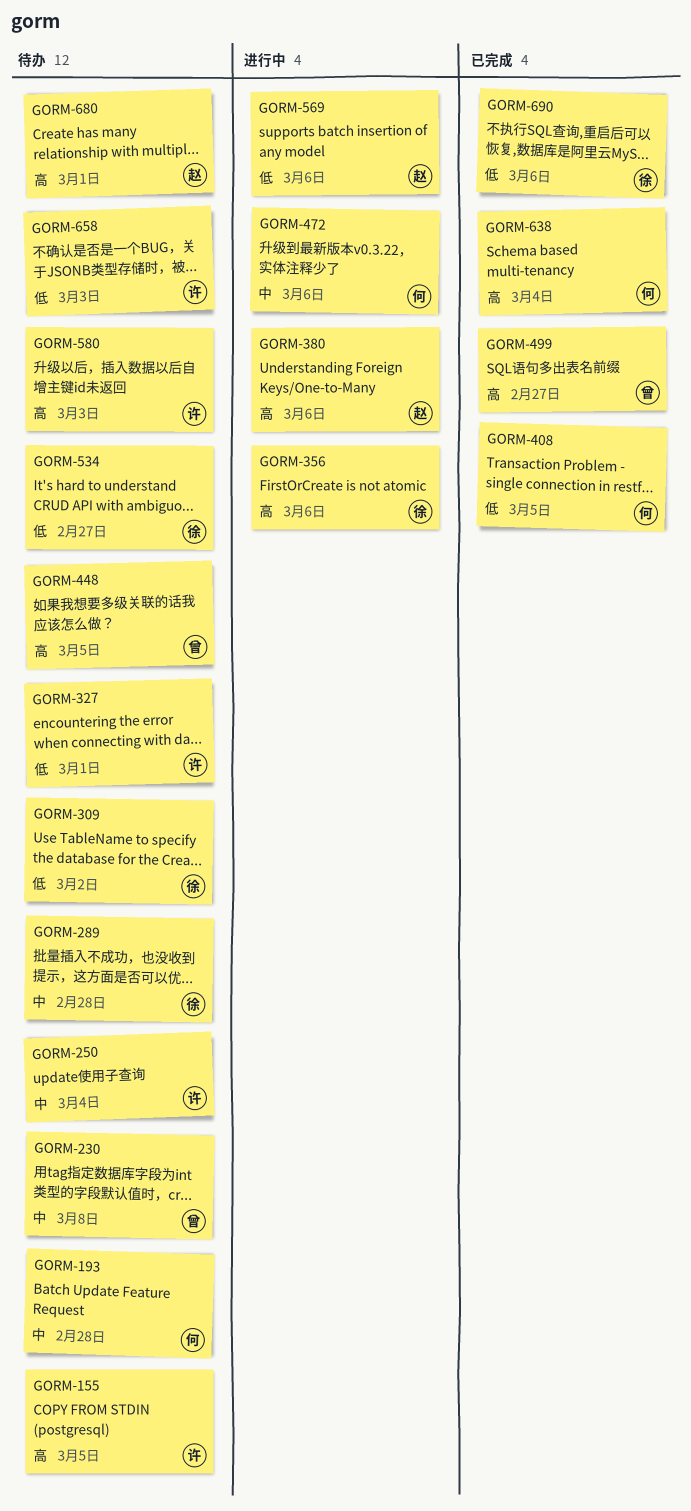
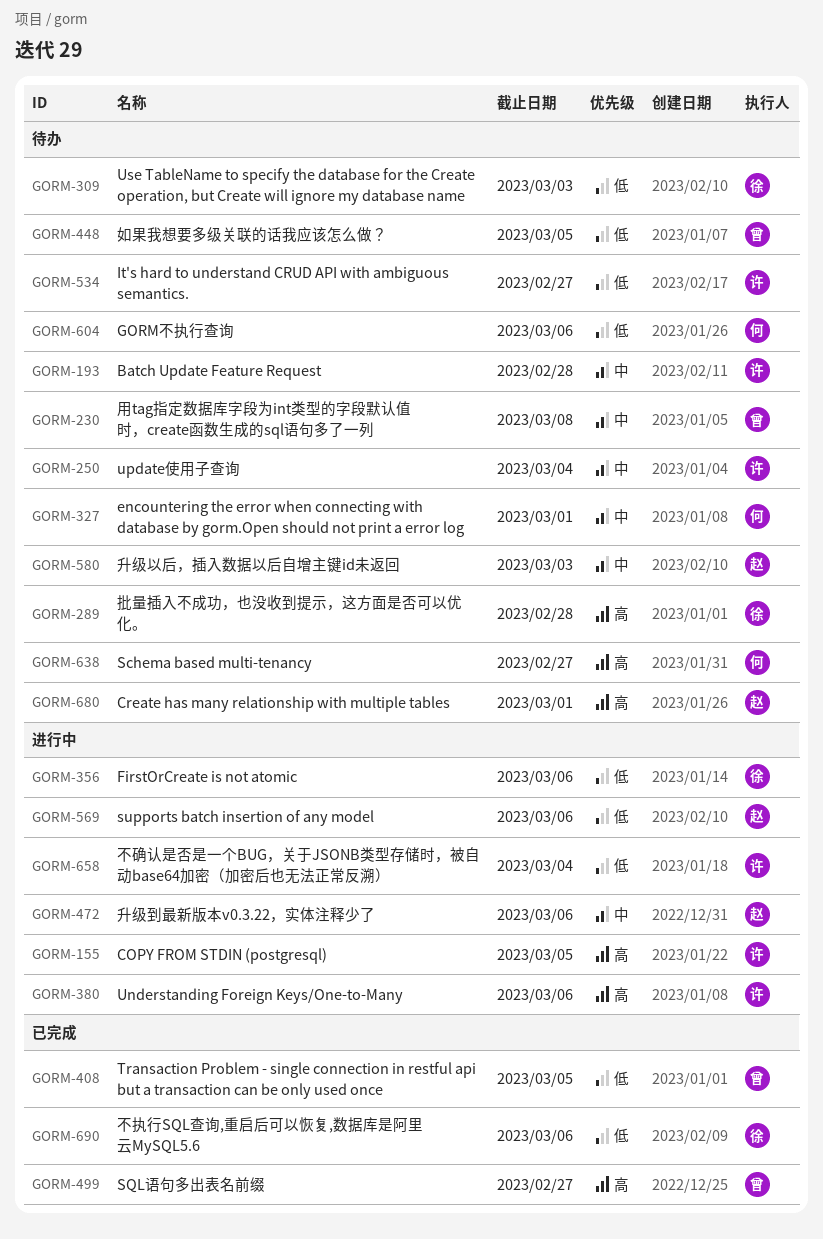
GORM-155, status: 待办 -> 进行中
GORM-193, owner: 何 -> 许
GORM-289, priority: 中 -> 高
GORM-309, due: Mar 2 -> Mar 3
GORM-327, owner: 许 -> 何
GORM-327, priority: 低 -> 中
GORM-356, priority: 高 -> 低
GORM-380, owner: 赵 -> 许
GORM-408, owner: 何 -> 曾
GORM-448, priority: 高 -> 低
GORM-472, owner: 何 -> 赵
GORM-534, owner: 徐 -> 许
GORM-580, owner: 许 -> 赵
GORM-580, priority: 高 -> 中
GORM-604: none -> present
GORM-638, status: 已完成 -> 待办
GORM-638, due: Mar 4 -> Feb 27
GORM-658, status: 待办 -> 进行中
GORM-658, due: Mar 3 -> Mar 4

